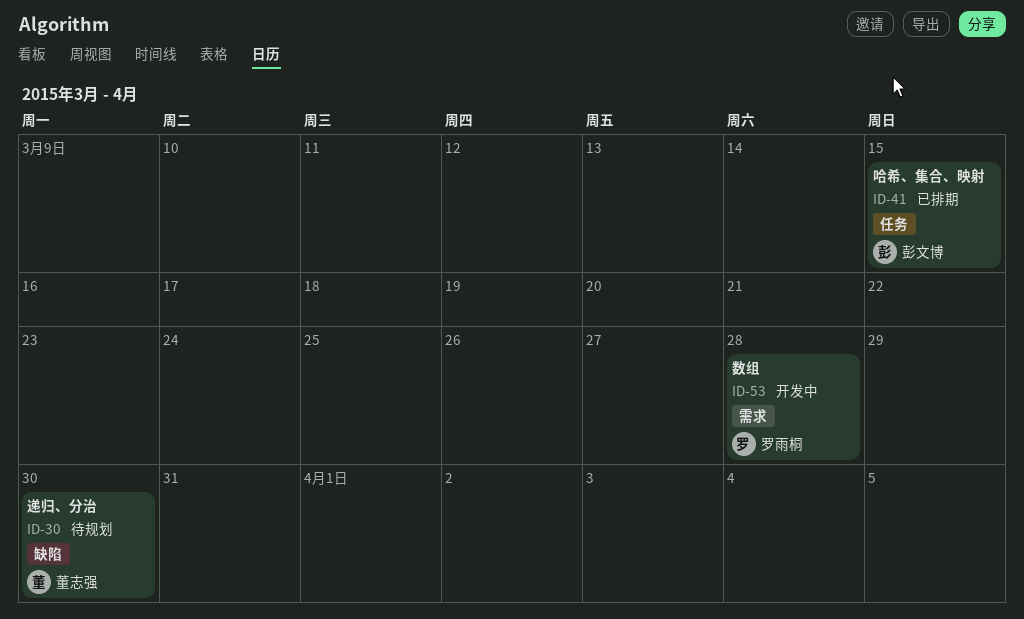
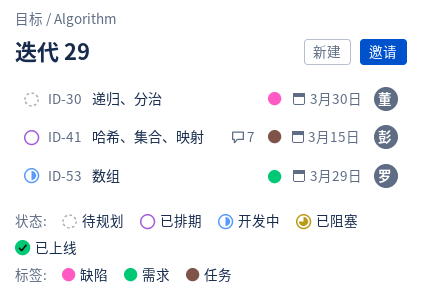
ID-53, due: Mar 28 -> Mar 29

